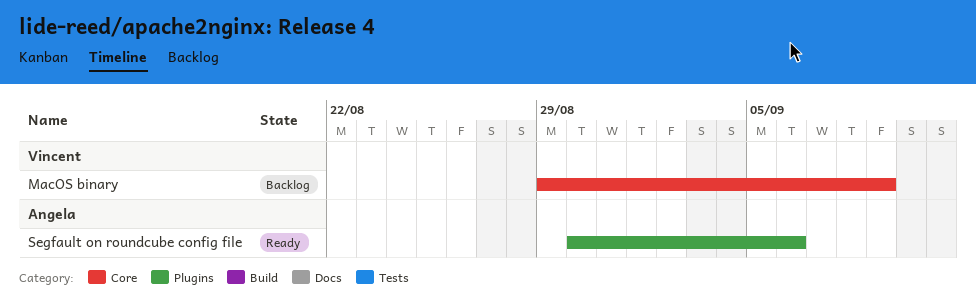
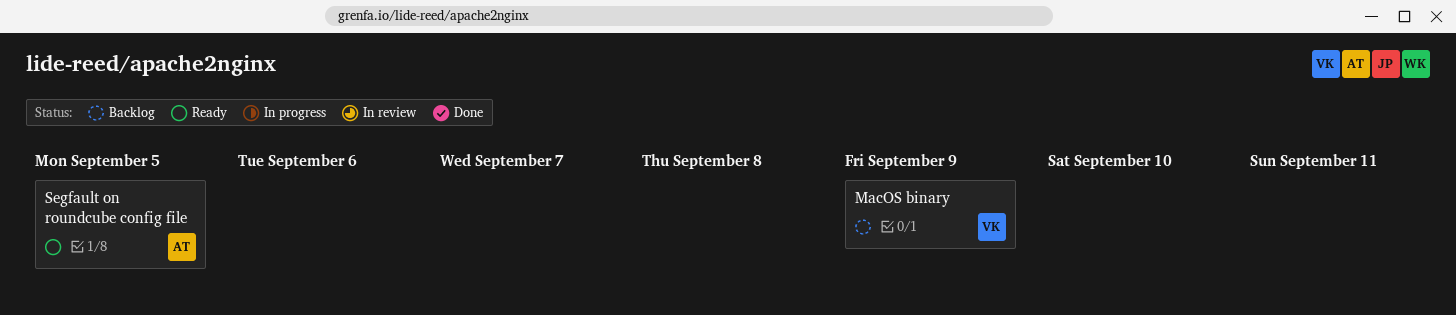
Segfault on roundcube config file, due: Sep 6 -> Sep 5

